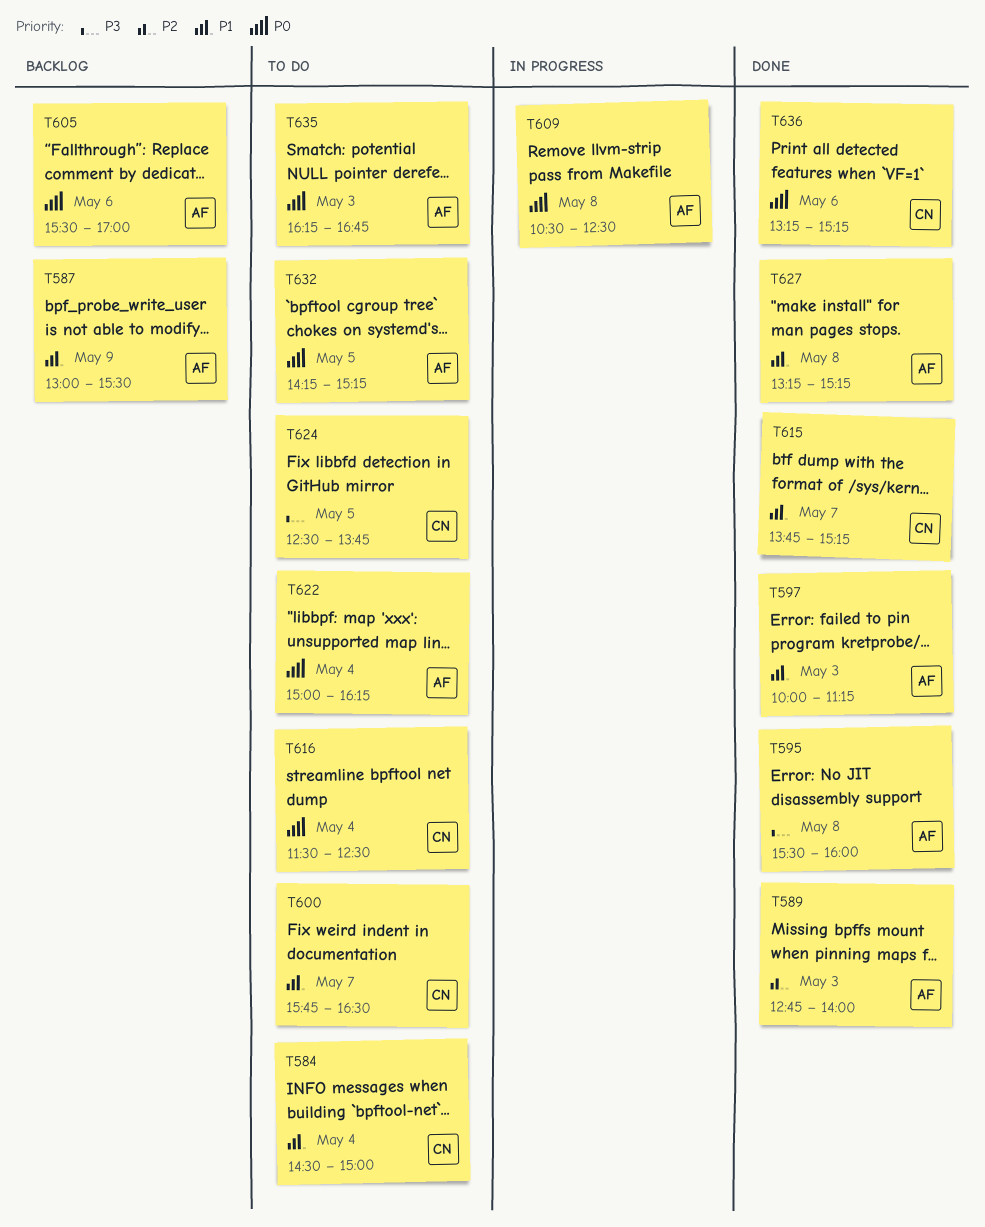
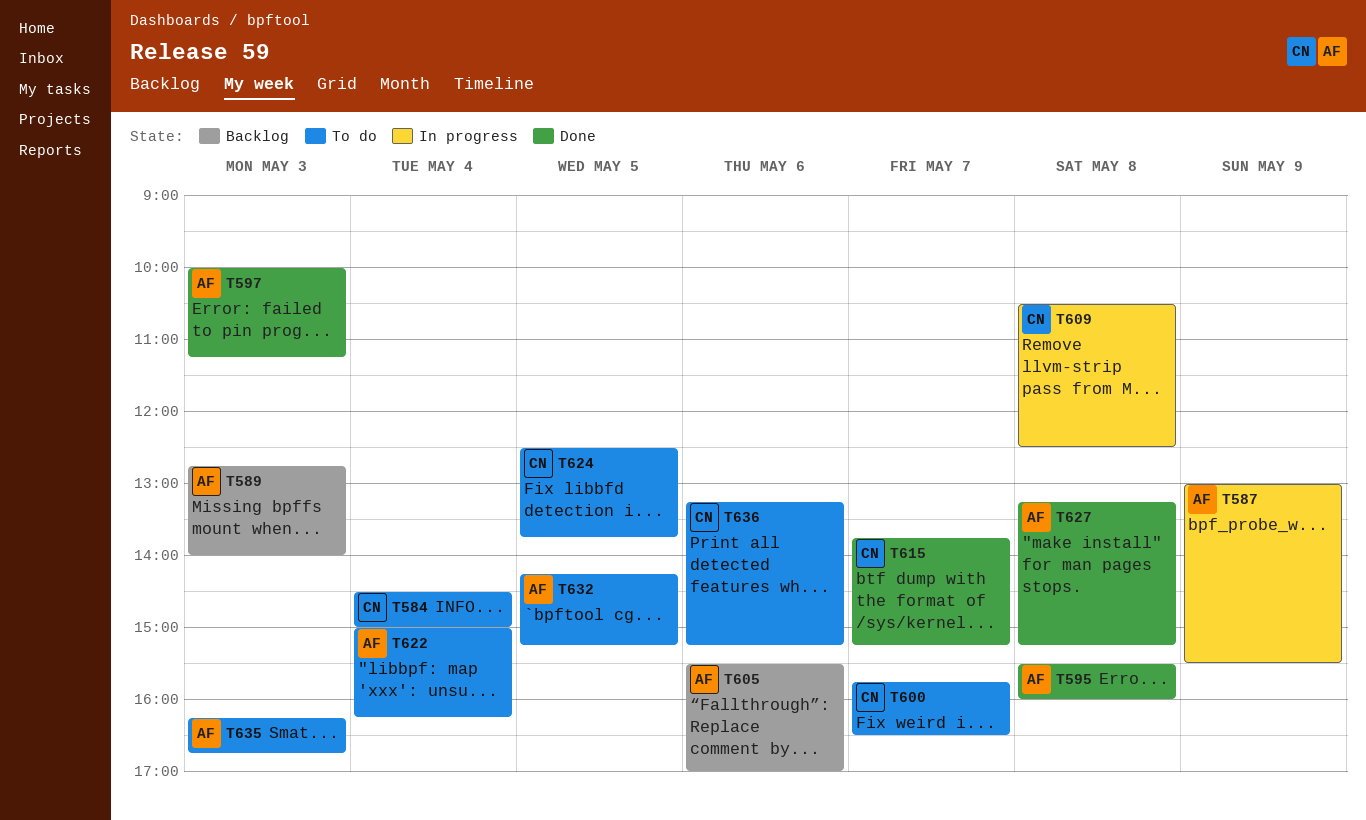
T587, status: Backlog -> In progress
T589, status: Done -> Backlog
T609, owner: AF -> CN
T616: present -> none
T636, status: Done -> To do

